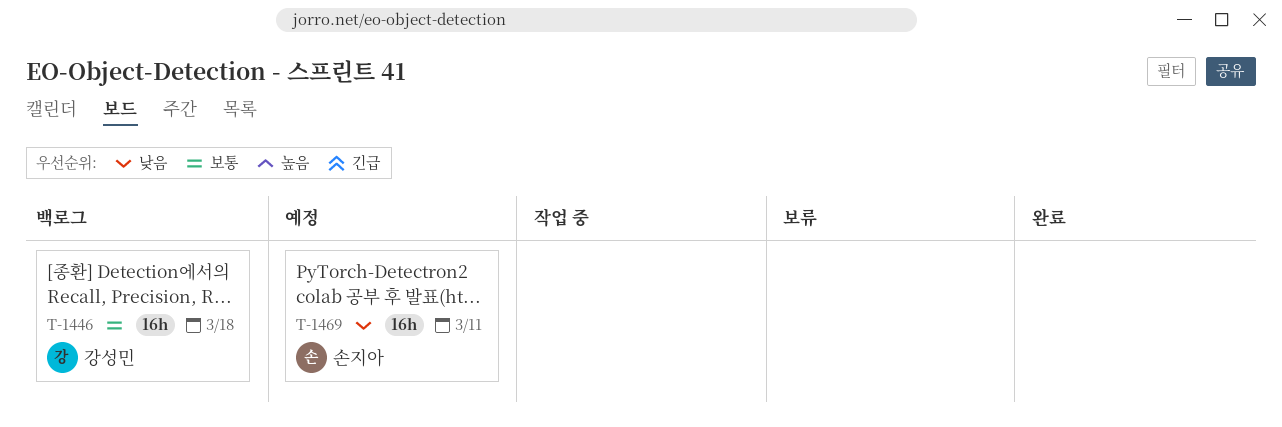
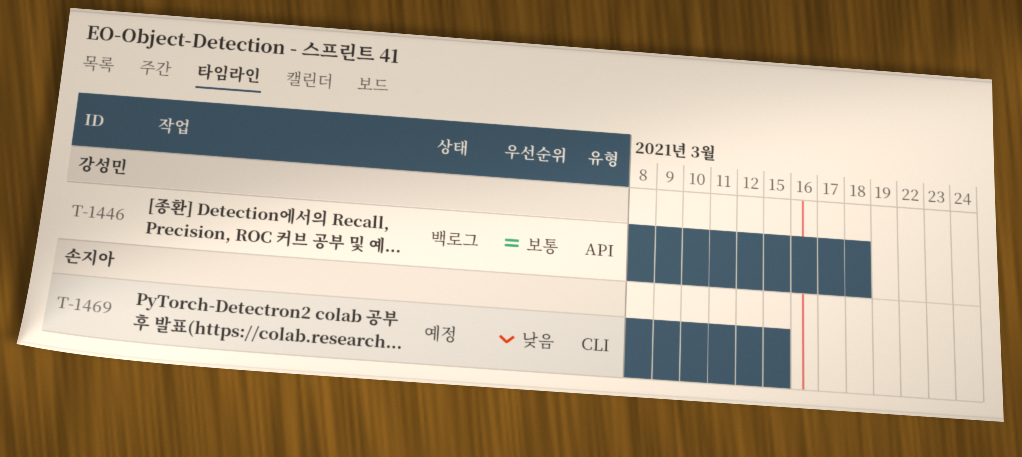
T-1469, due: Mar 11 -> Mar 15

